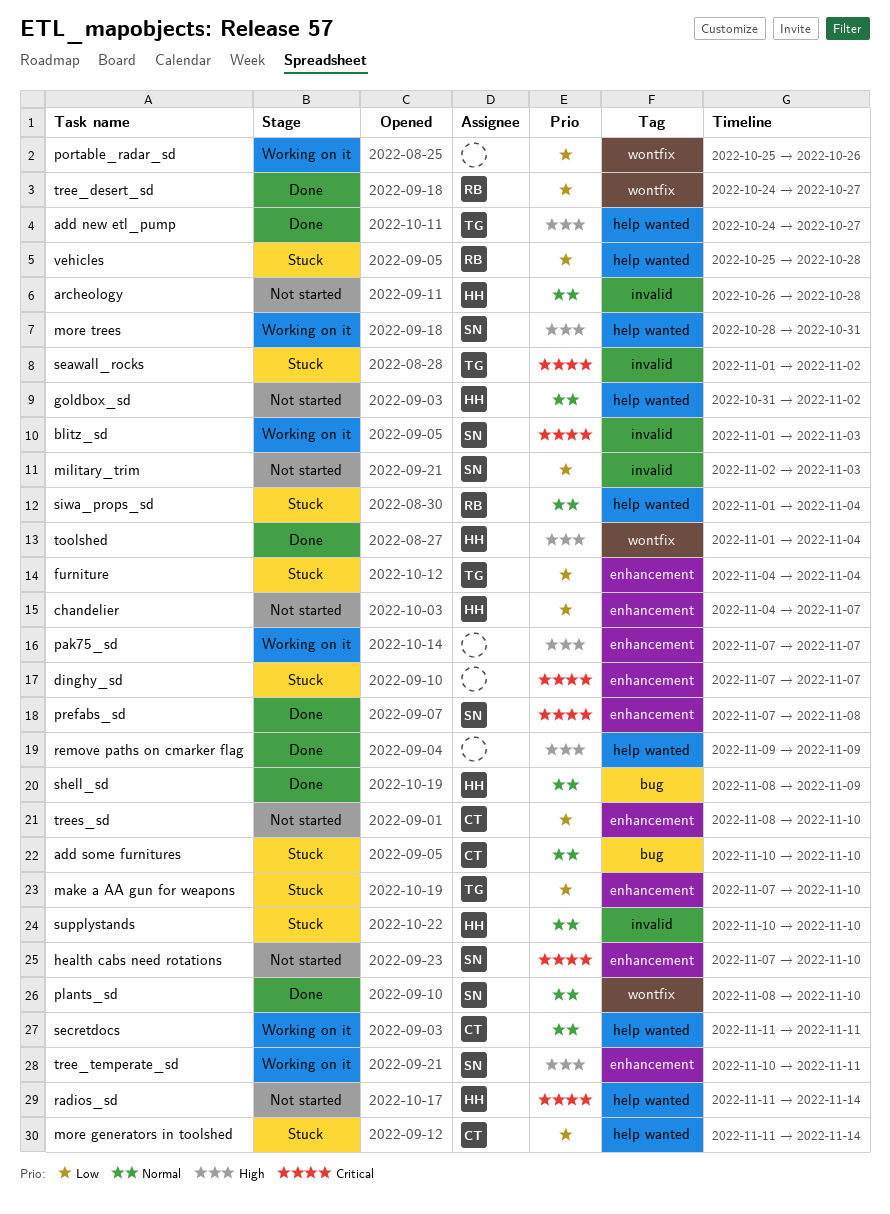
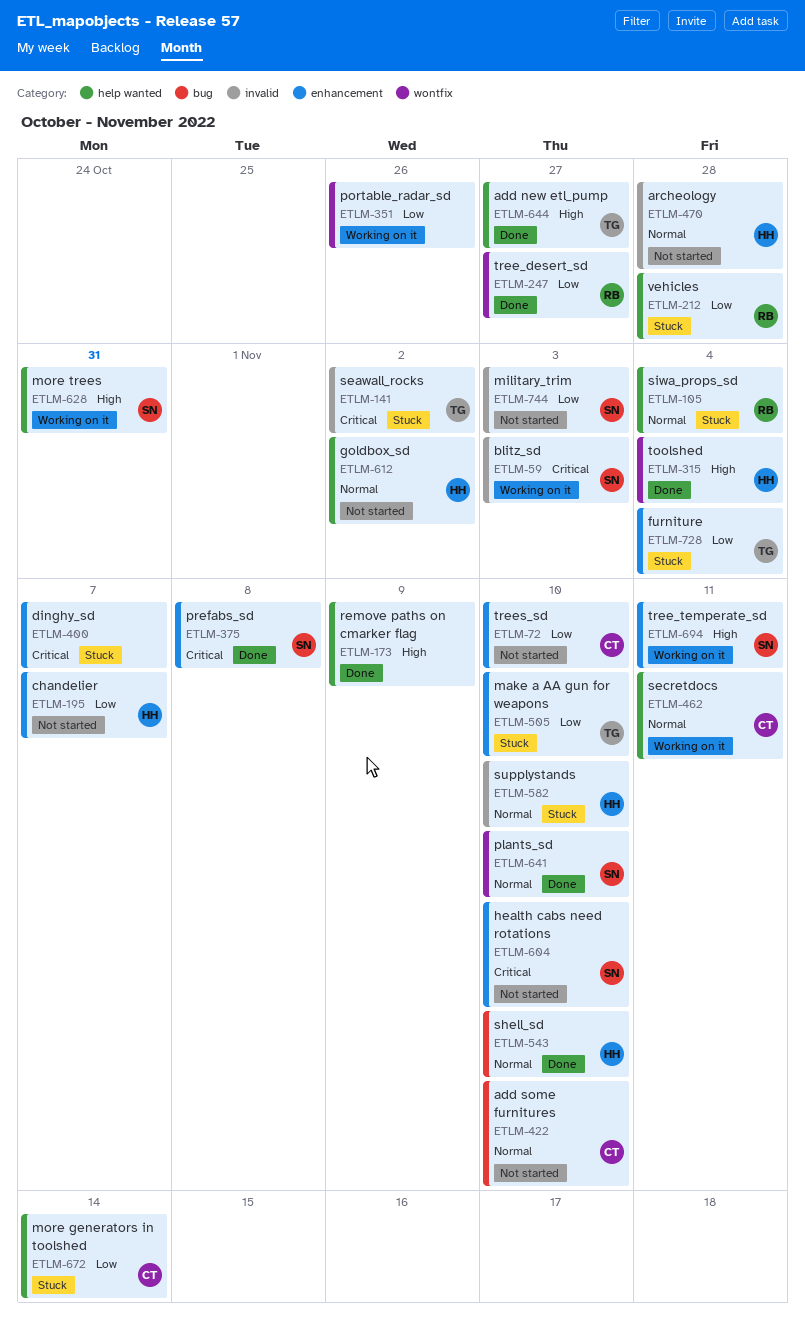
add some furnitures, status: Stuck -> Not started
pak75_sd: present -> none
radios_sd: present -> none
shell_sd, due: Nov 9 -> Nov 10

